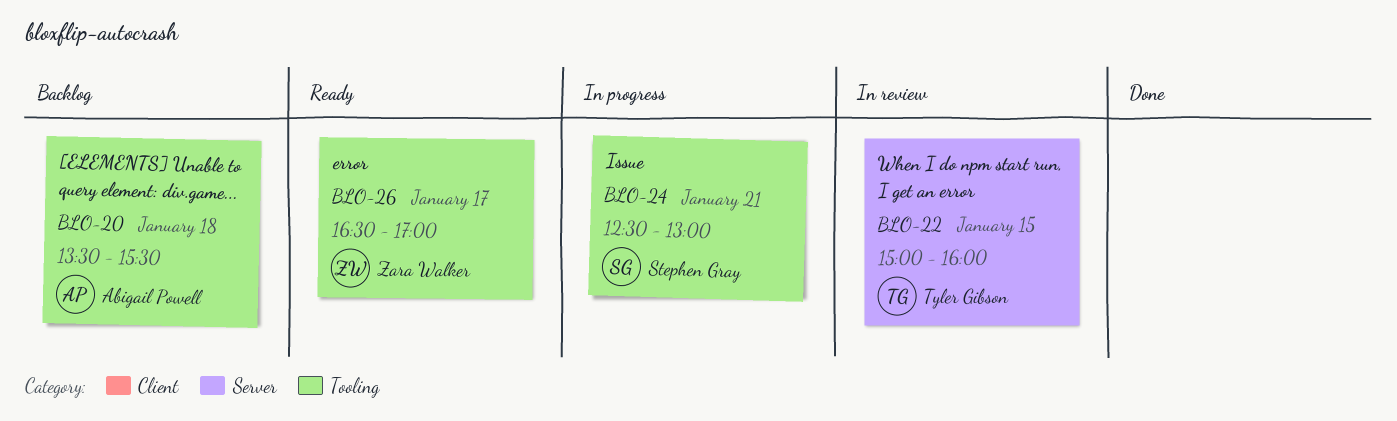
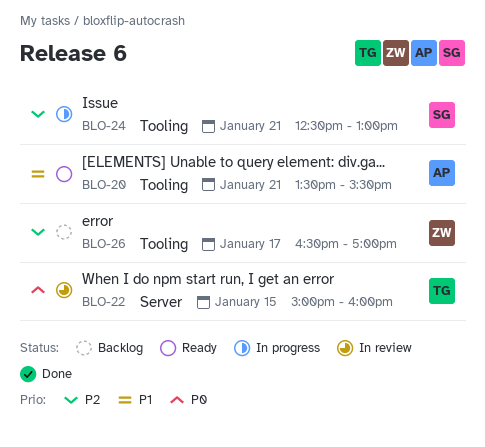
BLO-20, status: Backlog -> Ready
BLO-20, day: Jan 18 -> Jan 21
BLO-26, status: Ready -> Backlog

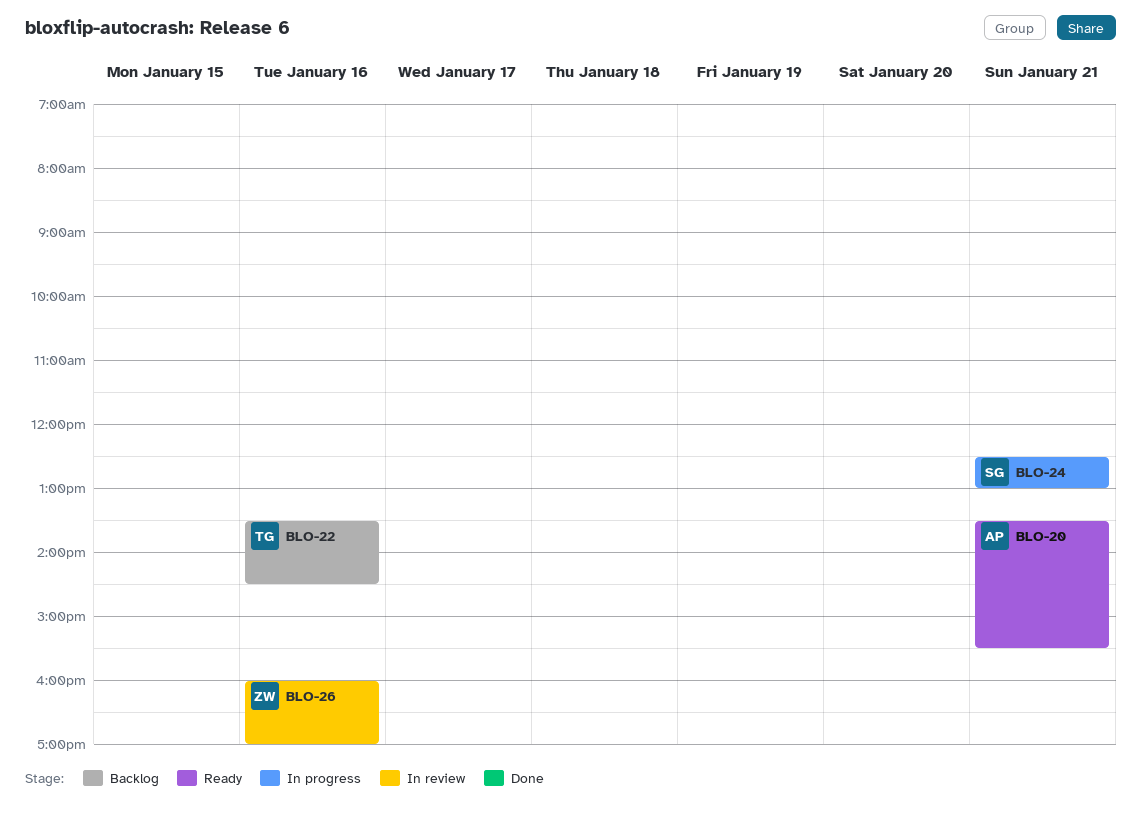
BLO-22, status: In review -> Backlog
BLO-22, day: Jan 15 -> Jan 16
BLO-22, begins: 15:00 -> 13:30
BLO-22, ends: 16:00 -> 14:30
BLO-26, status: Backlog -> In review
BLO-26, day: Jan 17 -> Jan 16
BLO-26, begins: 16:30 -> 16:00

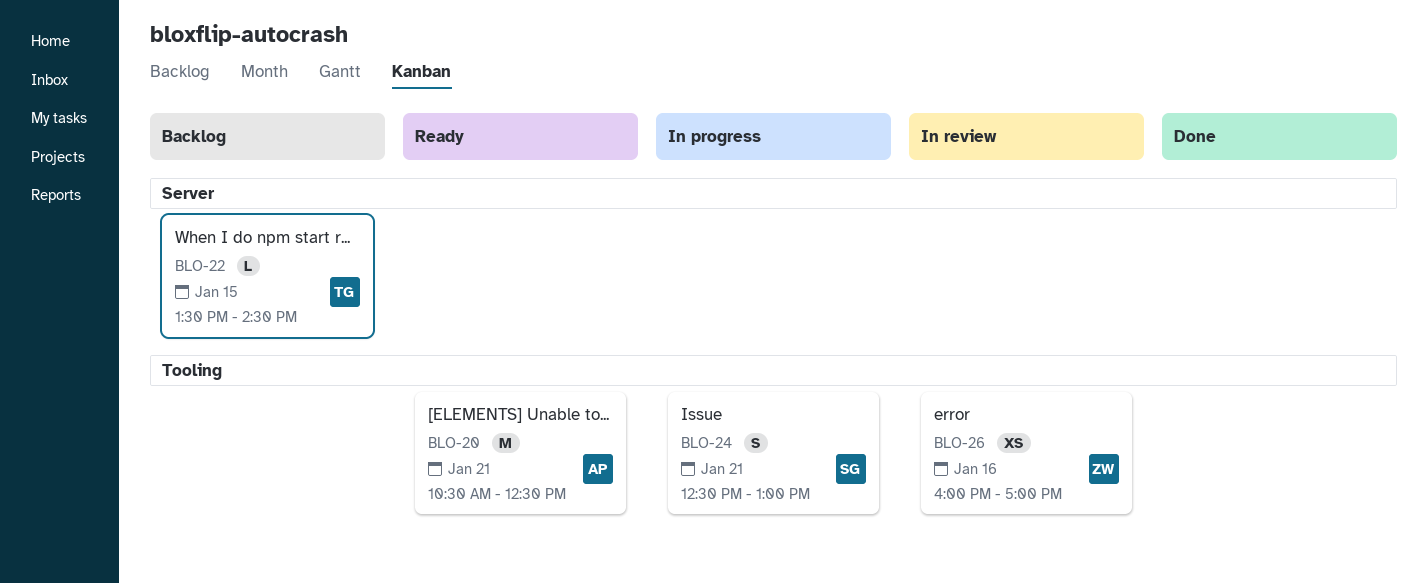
BLO-20, begins: 13:30 -> 10:30
BLO-20, ends: 15:30 -> 12:30
BLO-22, day: Jan 16 -> Jan 15

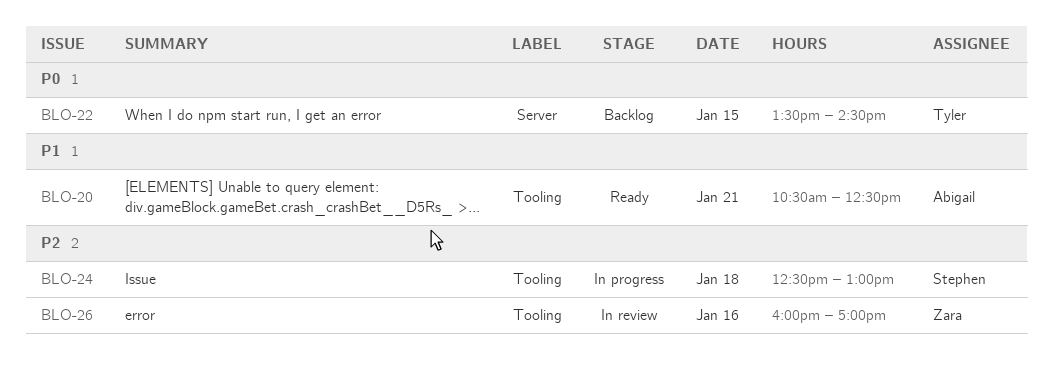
BLO-24, day: Jan 21 -> Jan 18

